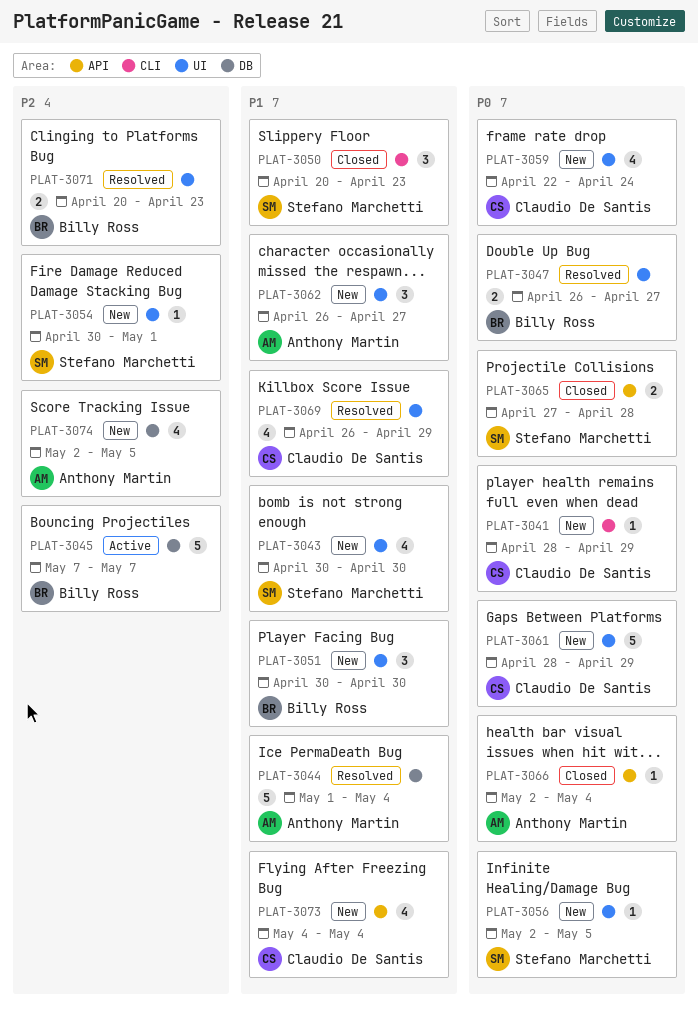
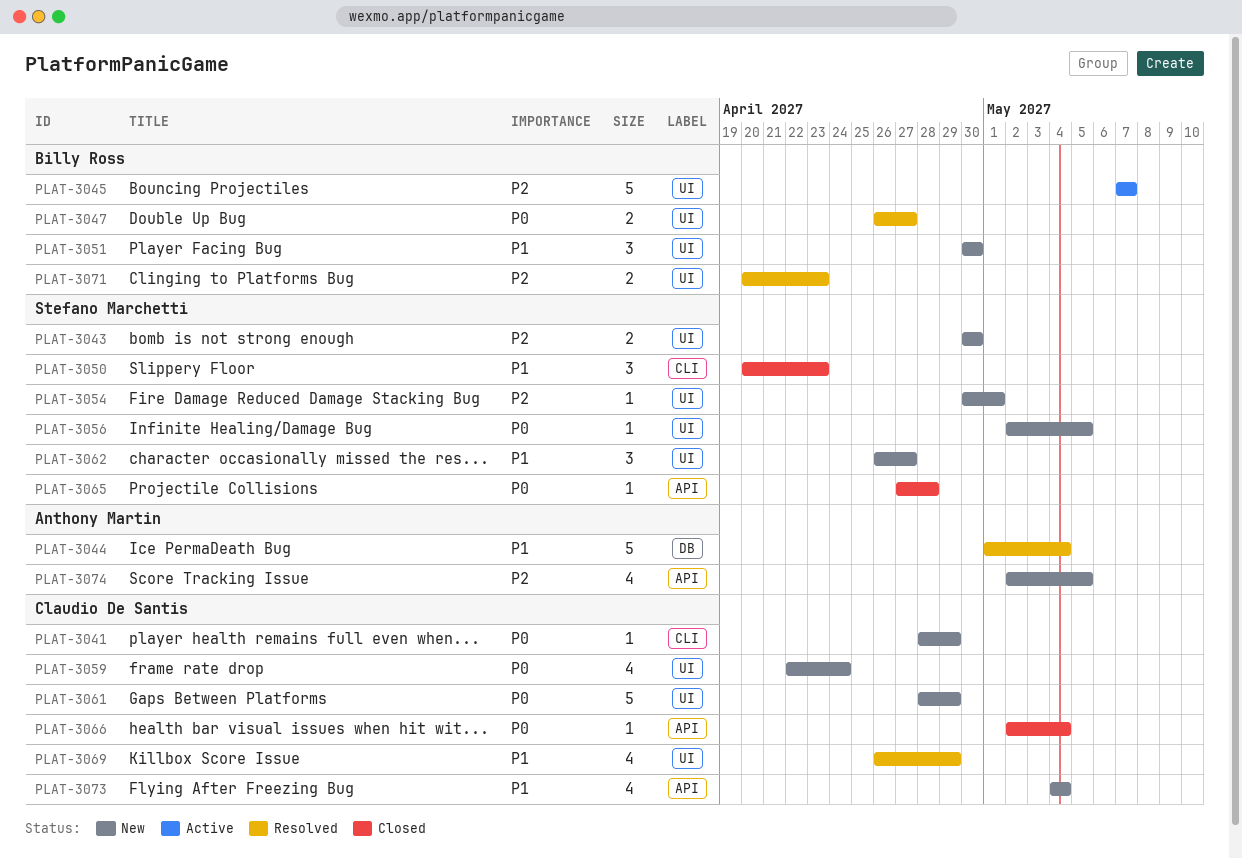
PLAT-3043, priority: P1 -> P2
PLAT-3043, estimate: 4 -> 2
PLAT-3045, label: DB -> UI
PLAT-3062, owner: Anthony Martin -> Stefano Marchetti
PLAT-3065, estimate: 2 -> 1
PLAT-3066, owner: Anthony Martin -> Claudio De Santis
PLAT-3074, label: DB -> API

